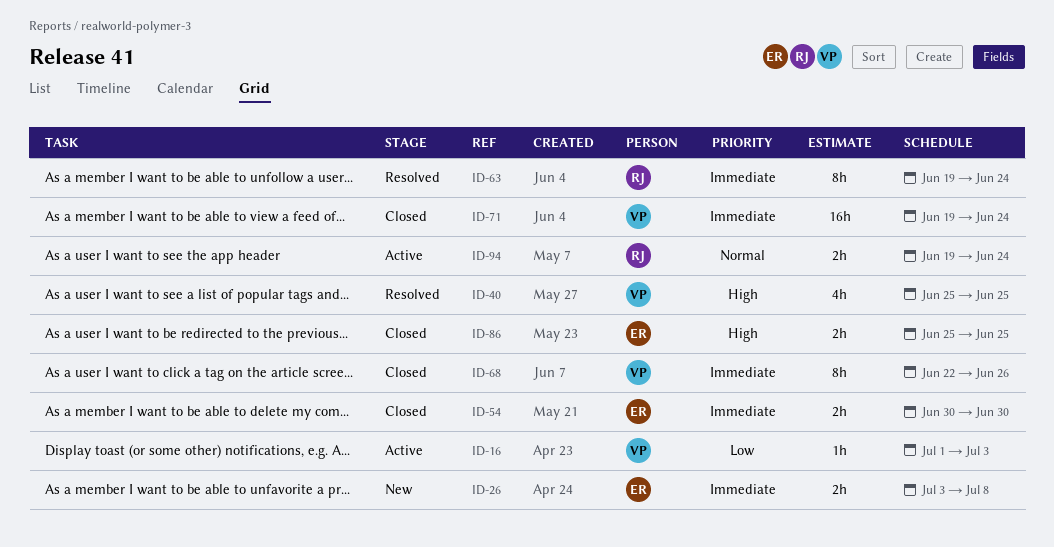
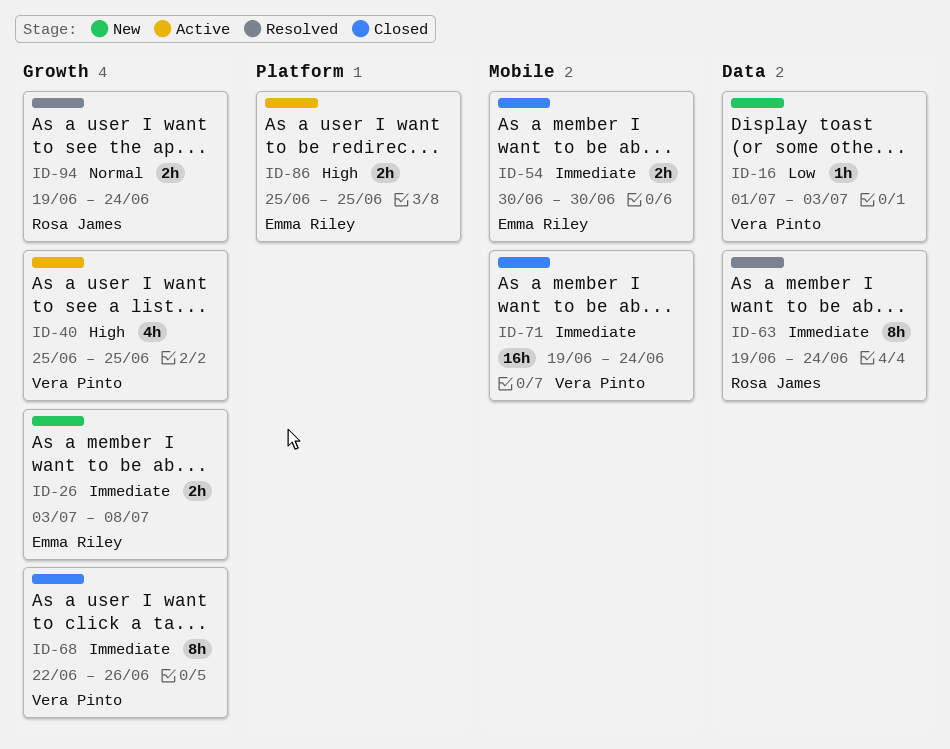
ID-16, status: Active -> New
ID-40, status: Resolved -> Active
ID-86, status: Closed -> Active
ID-94, status: Active -> Resolved

